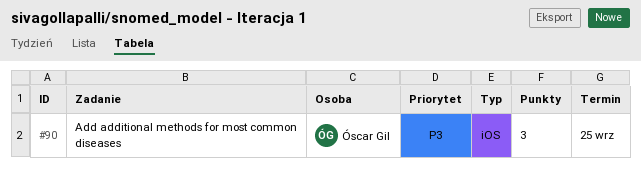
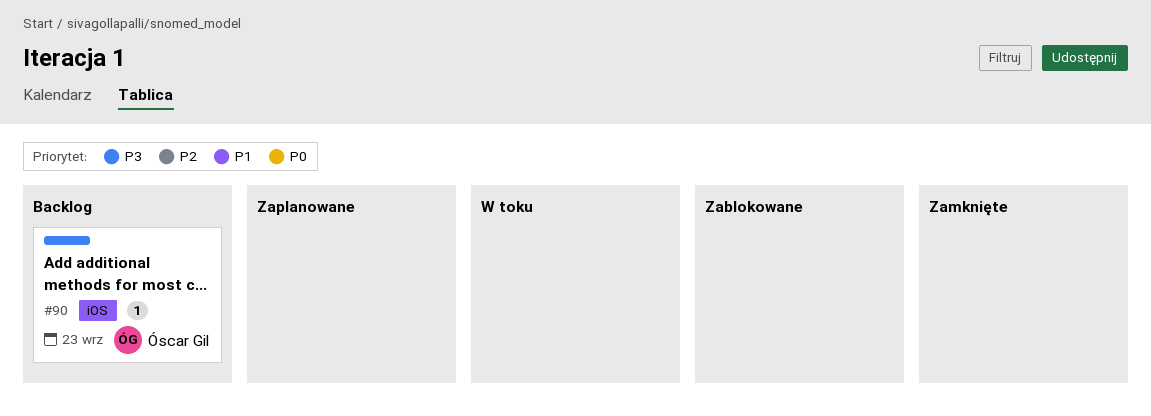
#90, estimate: 3 -> 1
#90, due: Sep 25 -> Sep 23

